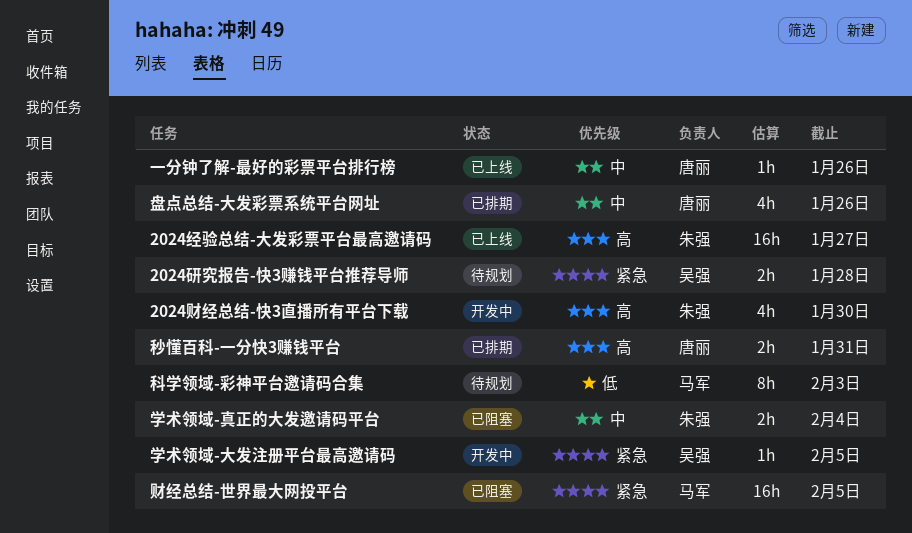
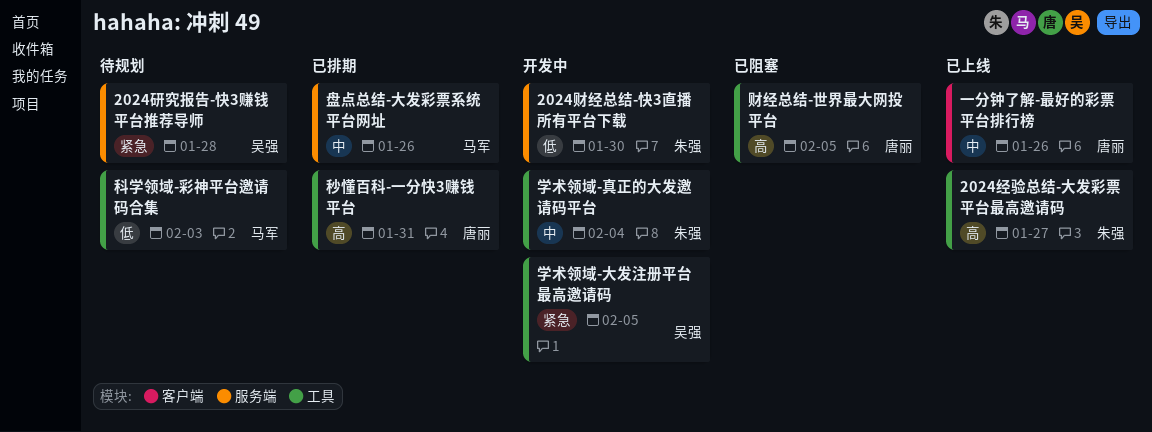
2024财经总结-快3直播所有平台下载, priority: 高 -> 低
学术领域-真正的大发邀请码平台, status: 已阻塞 -> 开发中
盘点总结-大发彩票系统平台网址, owner: 唐丽 -> 马军
财经总结-世界最大网投平台, owner: 马军 -> 唐丽
财经总结-世界最大网投平台, priority: 紧急 -> 高

